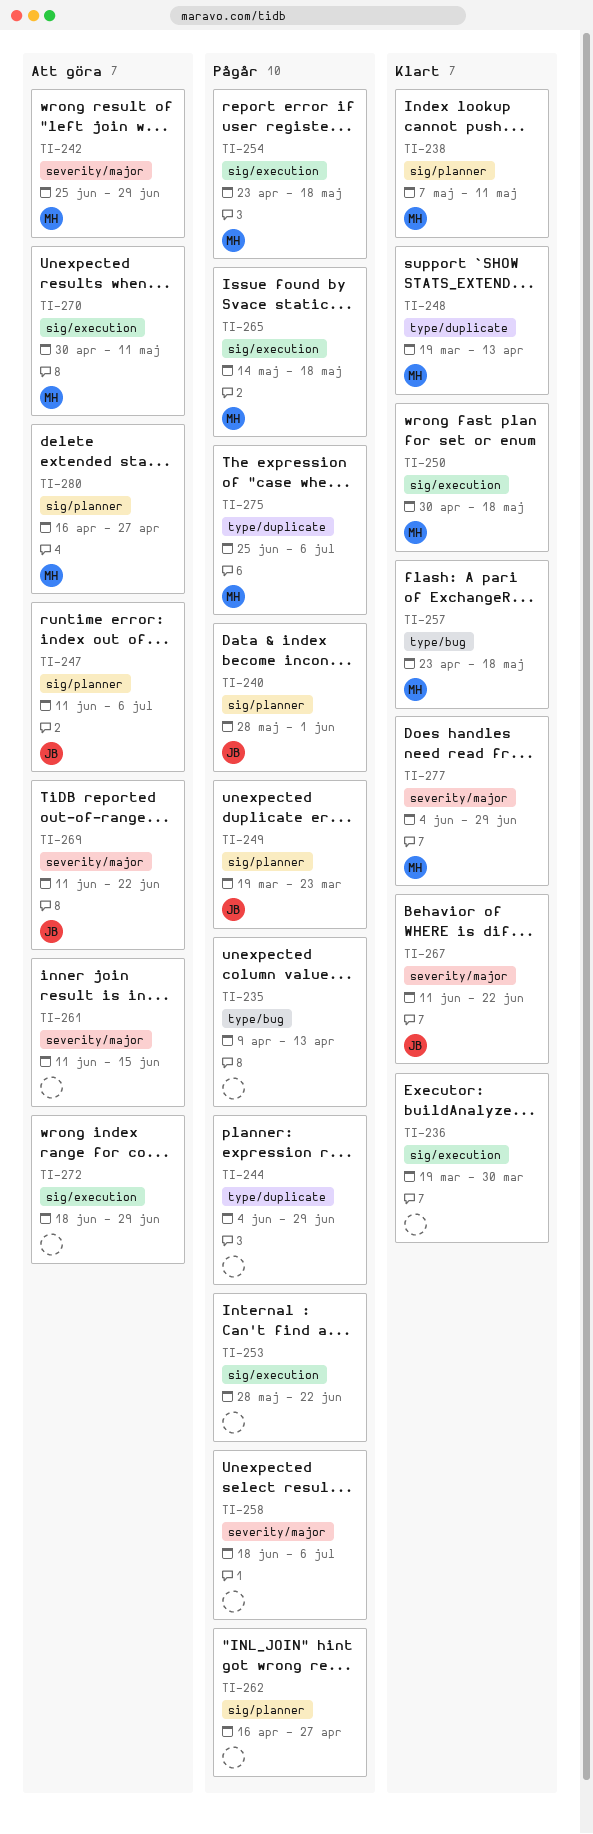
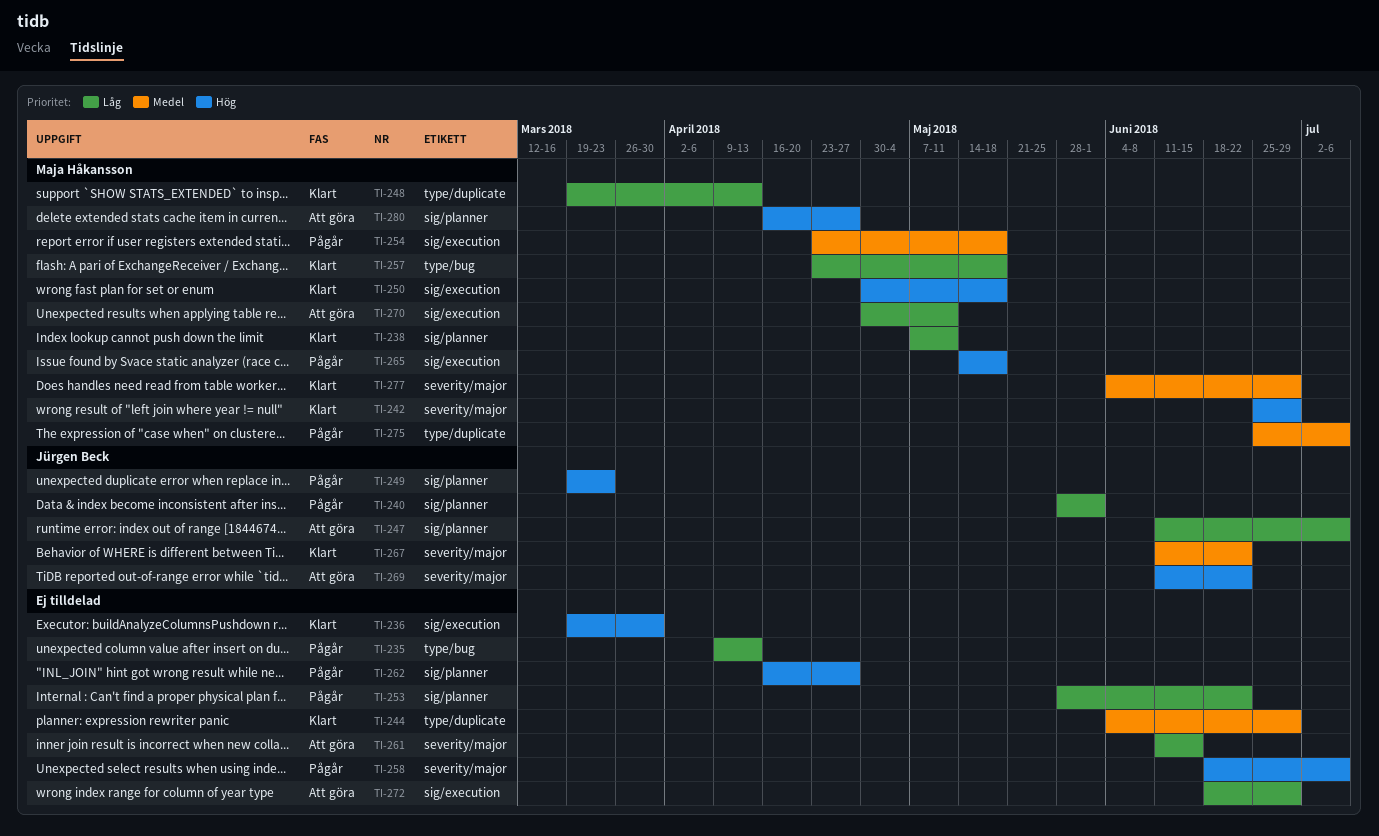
TI-242, status: Att göra -> Klart
TI-244, status: Pågår -> Klart
TI-253, label: sig/execution -> sig/planner

